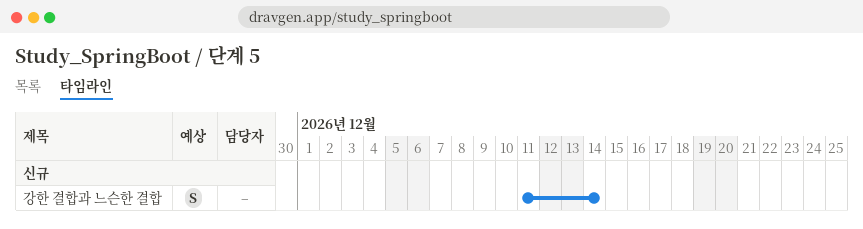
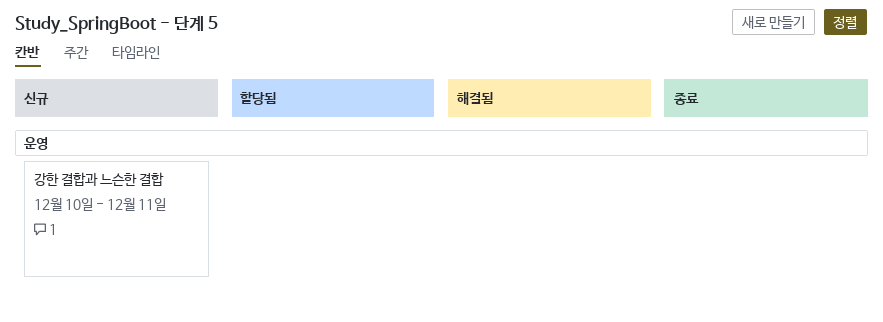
강한 결합과 느슨한 결합, start: Dec 11 -> Dec 10
강한 결합과 느슨한 결합, due: Dec 14 -> Dec 11

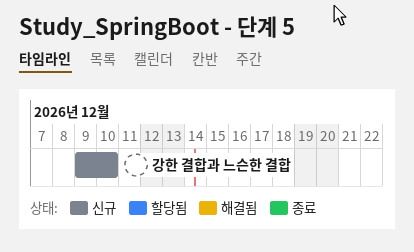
강한 결합과 느슨한 결합, start: Dec 10 -> Dec 9
강한 결합과 느슨한 결합, due: Dec 11 -> Dec 10

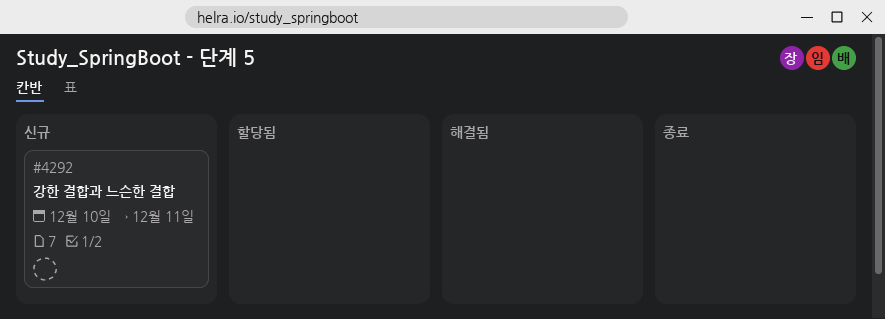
강한 결합과 느슨한 결합, start: Dec 9 -> Dec 10
강한 결합과 느슨한 결합, due: Dec 10 -> Dec 11

